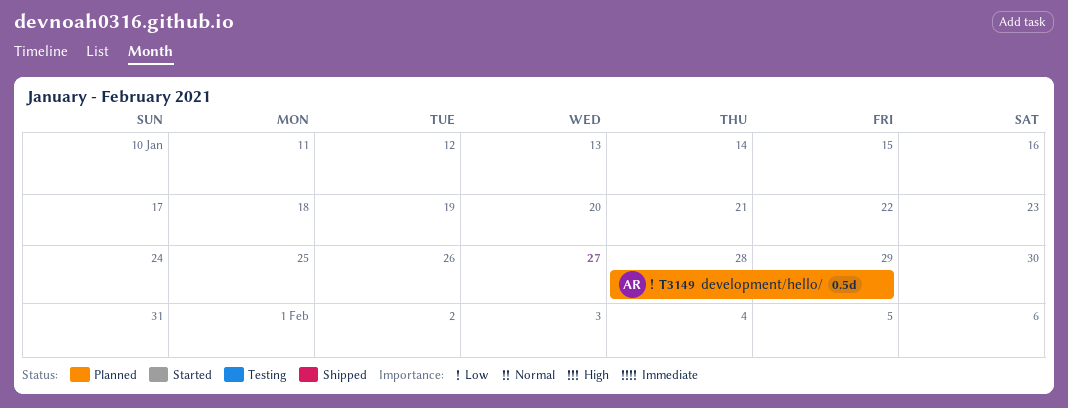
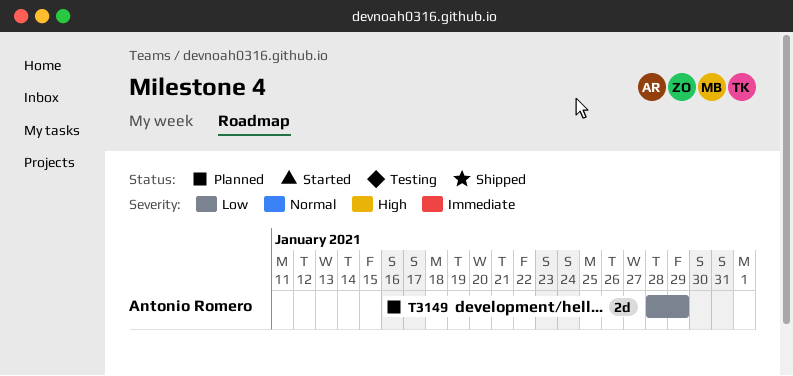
T3149, estimate: 0.5d -> 2d

